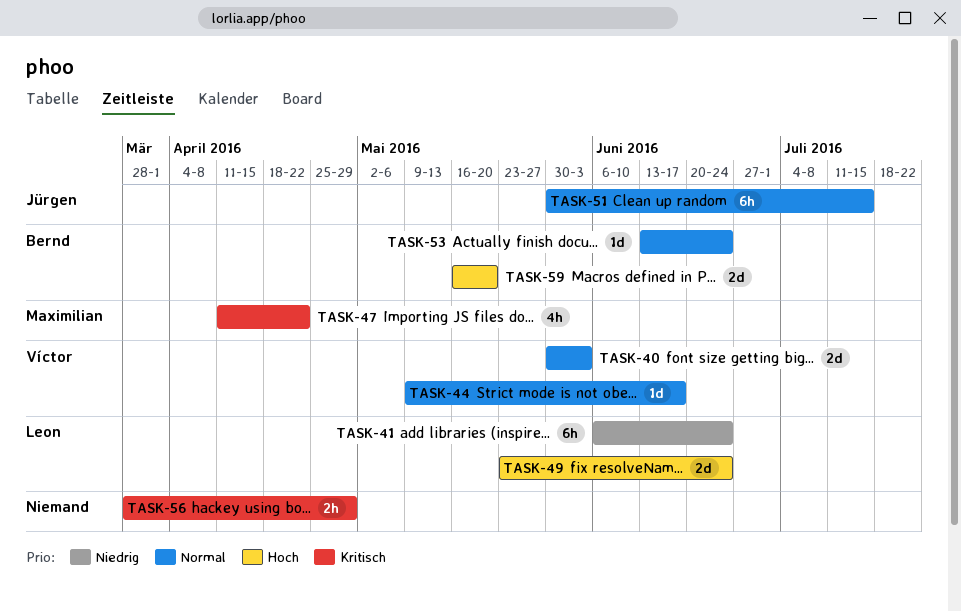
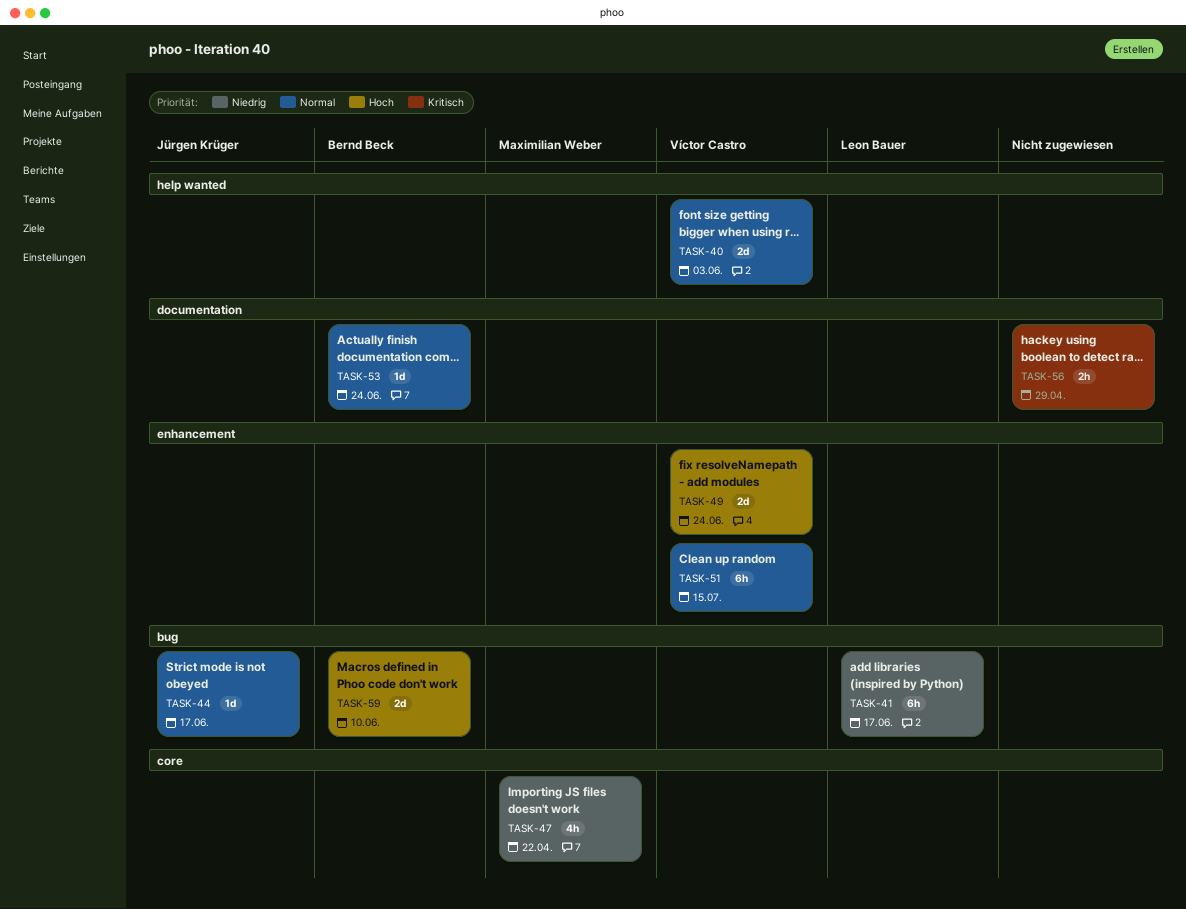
TASK-41, due: Jun 24 -> Jun 17
TASK-44, owner: Víctor Castro -> Jürgen Krüger
TASK-47, priority: Kritisch -> Niedrig
TASK-49, owner: Leon Bauer -> Víctor Castro
TASK-51, owner: Jürgen Krüger -> Víctor Castro
TASK-59, due: May 20 -> Jun 10

